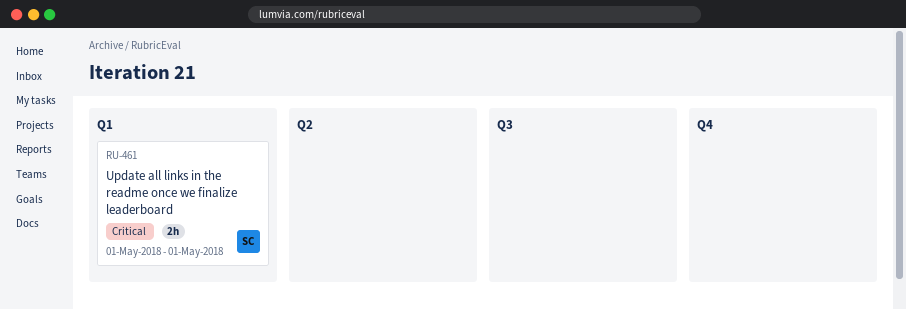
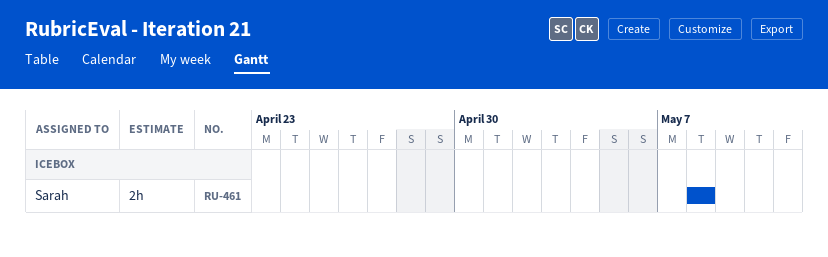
RU-461, start: May 1 -> May 8
RU-461, due: May 1 -> May 8

